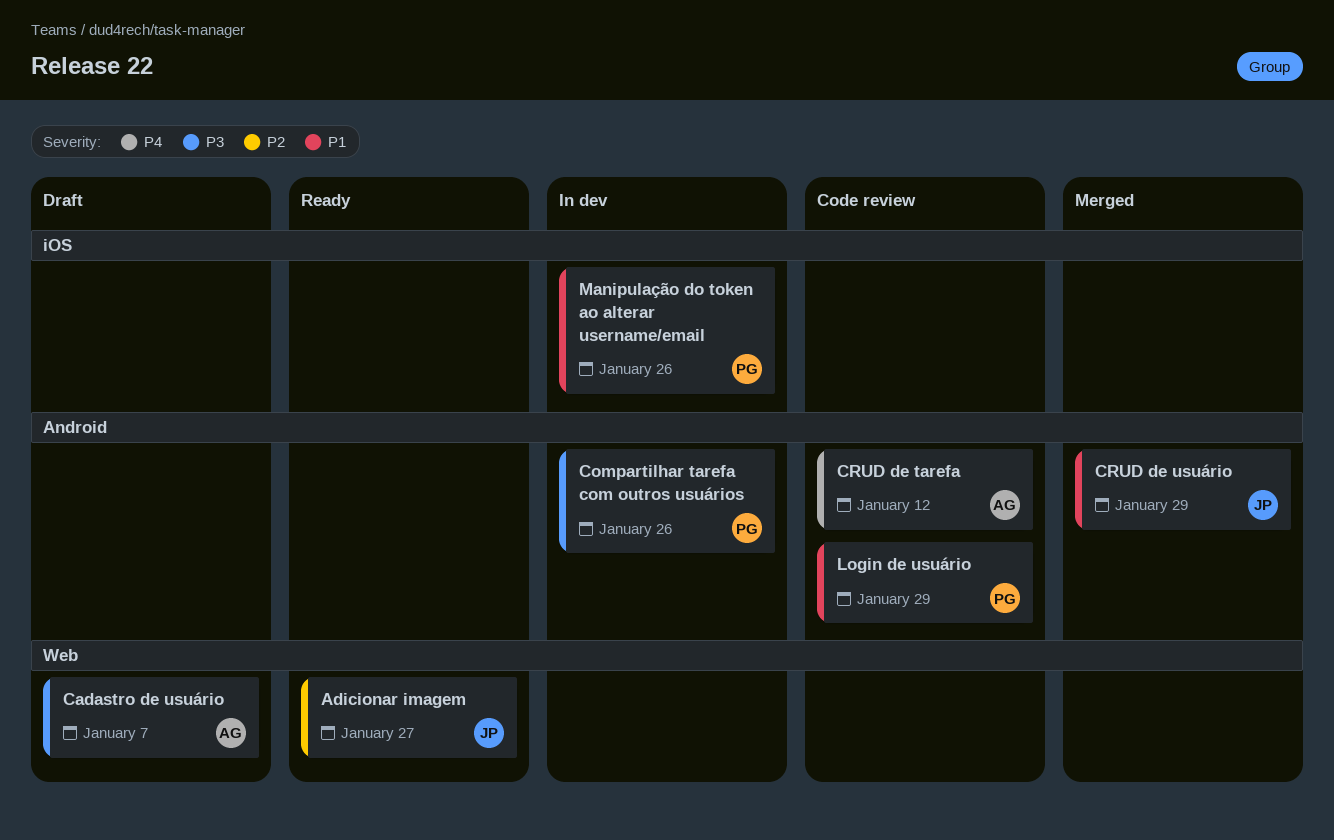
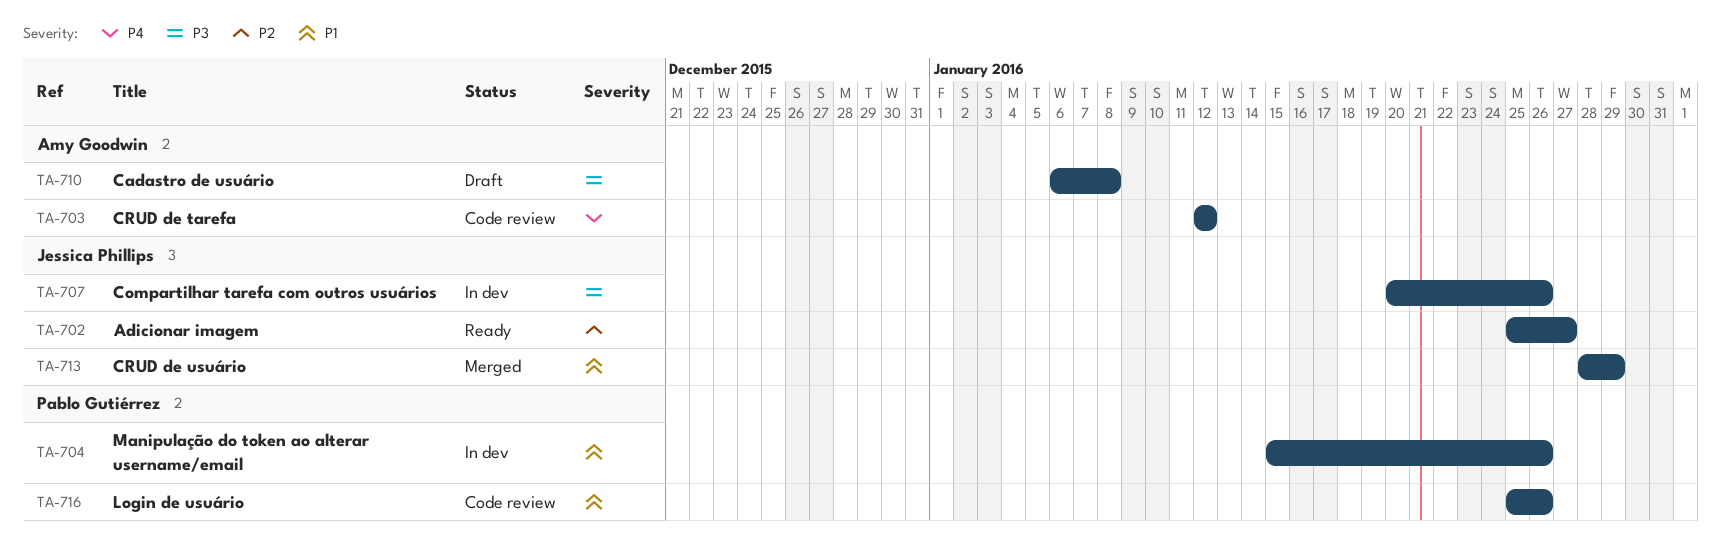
Cadastro de usuário, due: Jan 7 -> Jan 8
Compartilhar tarefa com outros usuários, owner: Pablo Gutiérrez -> Jessica Phillips
Login de usuário, due: Jan 29 -> Jan 26

